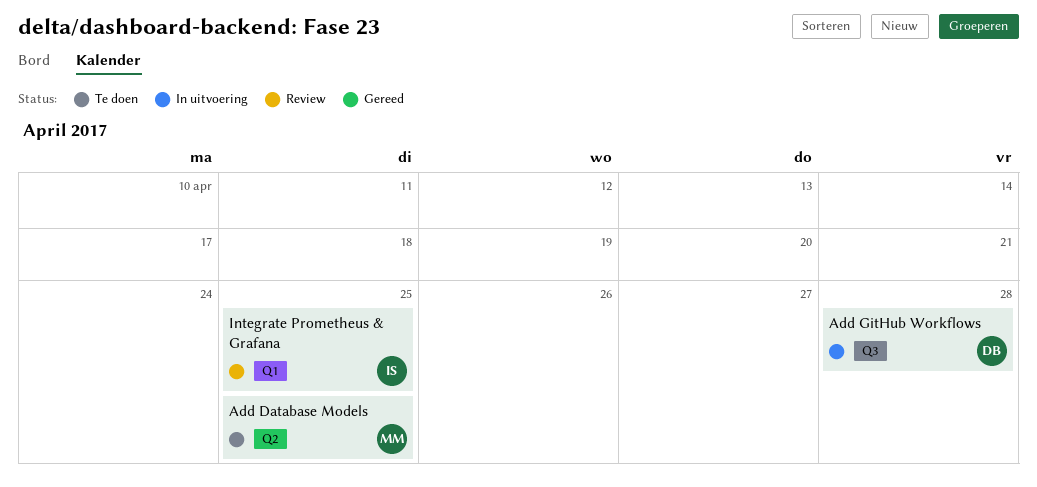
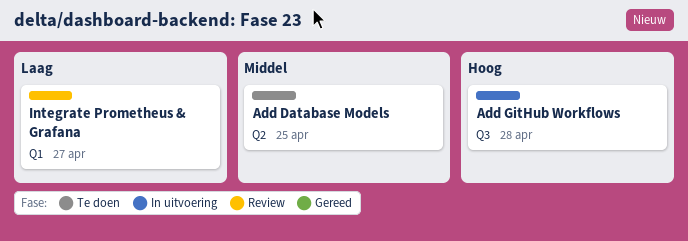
Integrate Prometheus & Grafana, due: Apr 25 -> Apr 27

